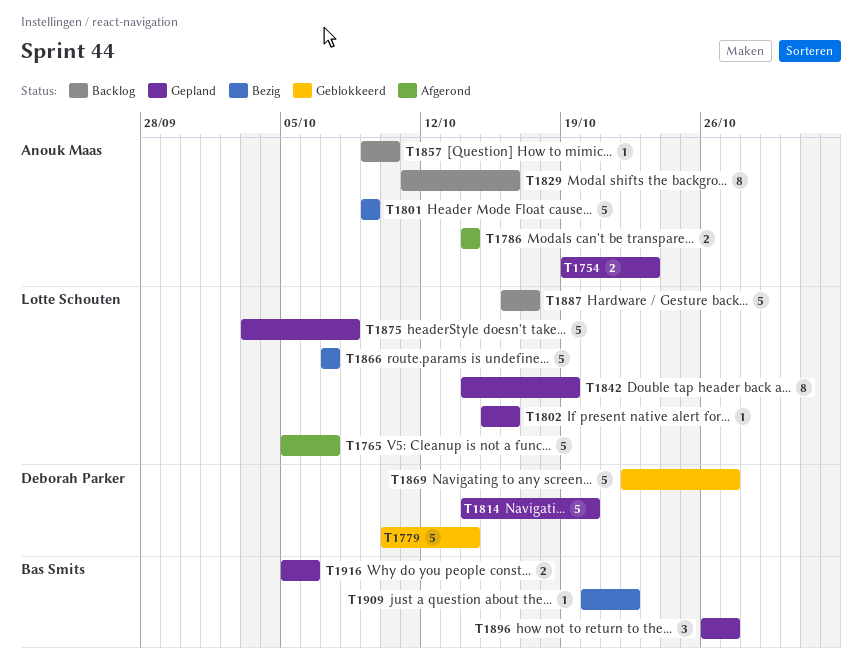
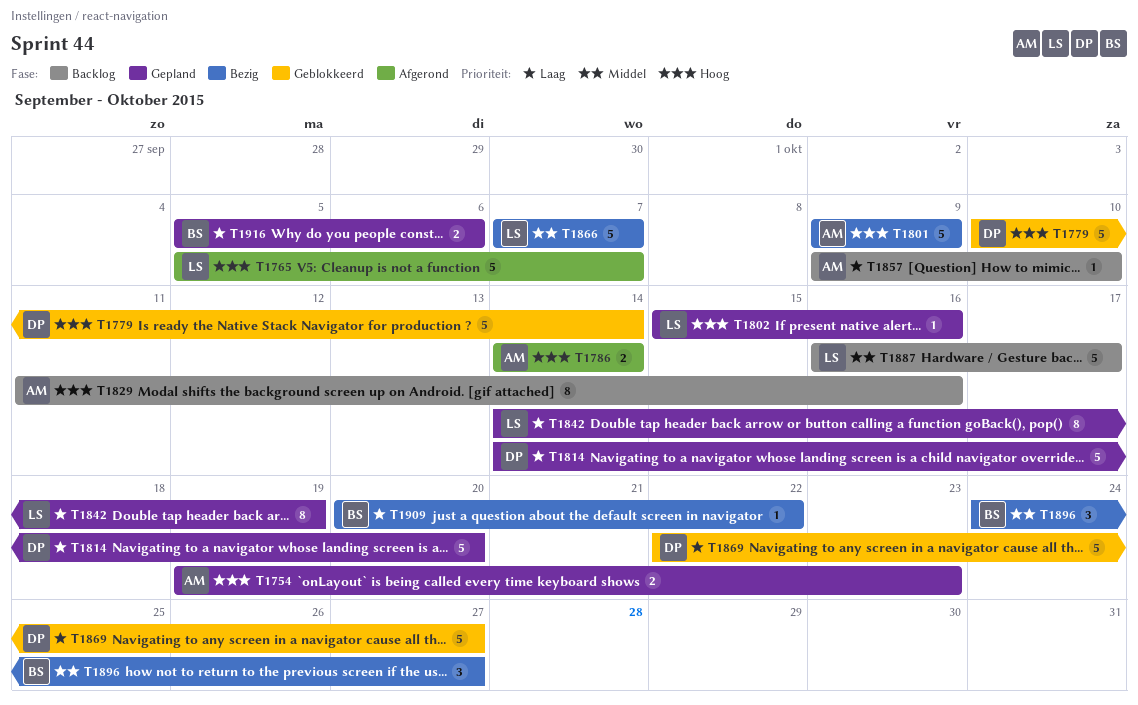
T1875: present -> none
T1896, status: Gepland -> Bezig
T1896, start: Oct 26 -> Oct 24

